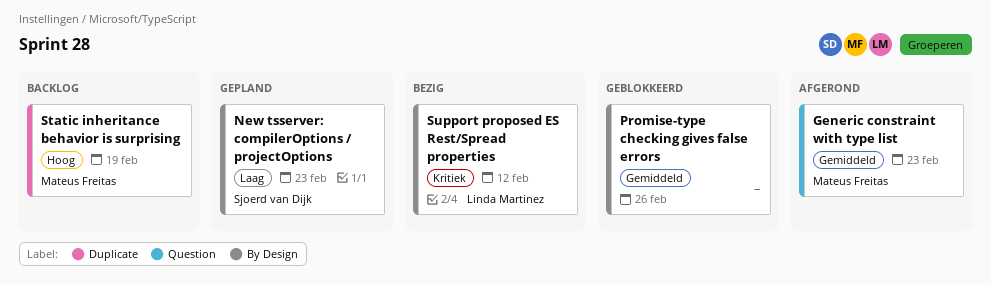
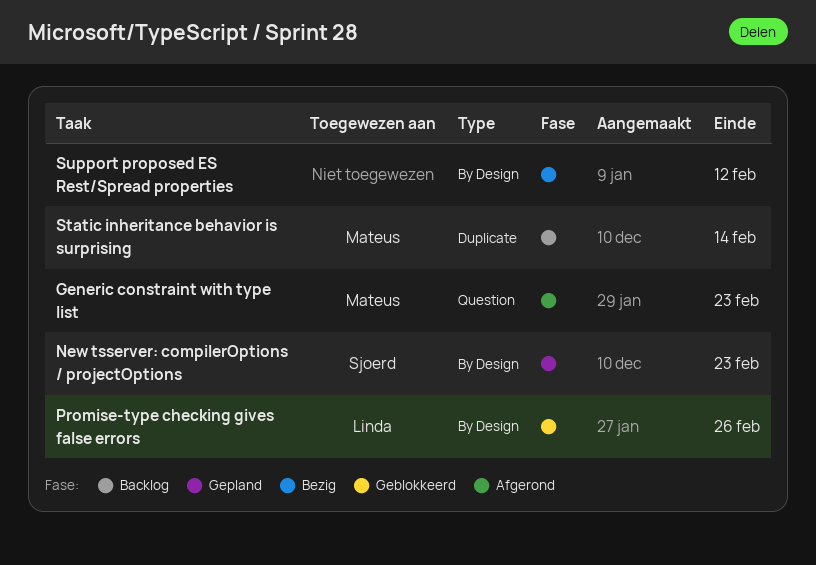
Promise-type checking gives false errors, owner: none -> Linda Martinez
Static inheritance behavior is surprising, due: Feb 19 -> Feb 14
Support proposed ES Rest/Spread properties, owner: Linda Martinez -> none

